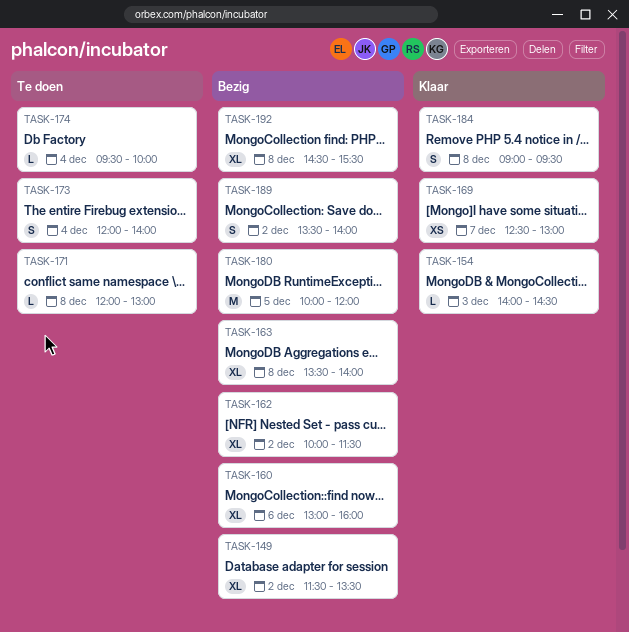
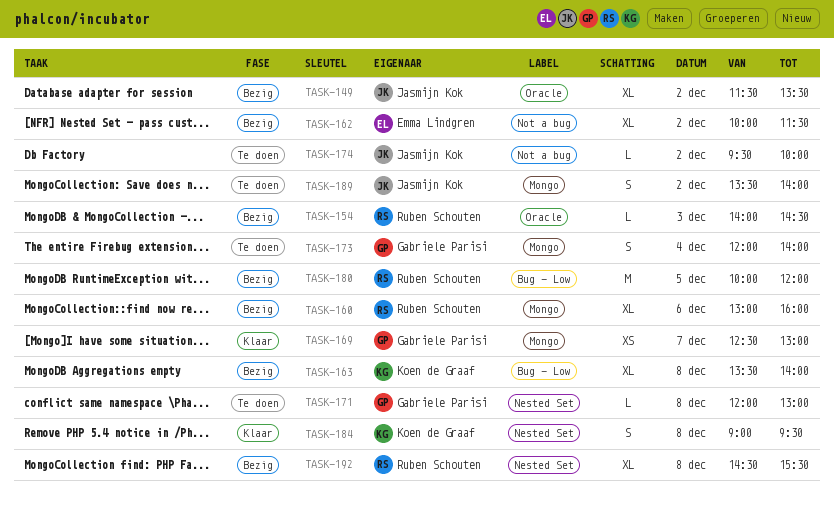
TASK-154, status: Klaar -> Bezig
TASK-174, day: Dec 4 -> Dec 2
TASK-189, status: Bezig -> Te doen

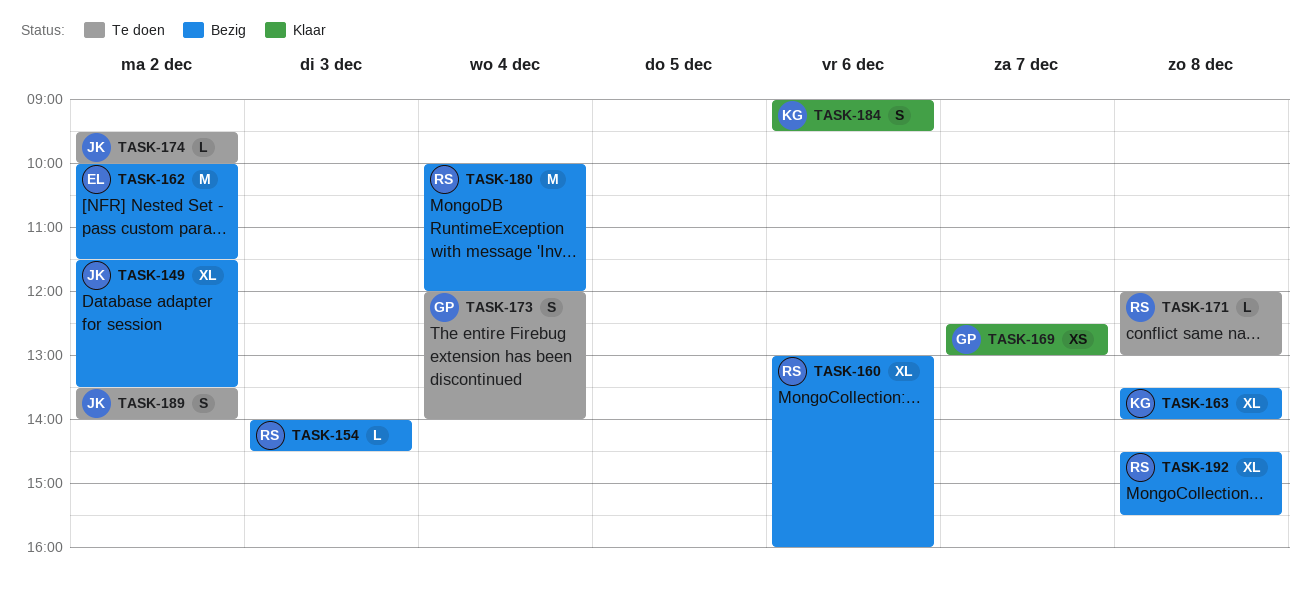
TASK-162, estimate: XL -> M
TASK-171, owner: Gabriele Parisi -> Ruben Schouten
TASK-180, day: Dec 5 -> Dec 4
TASK-184, day: Dec 8 -> Dec 6

